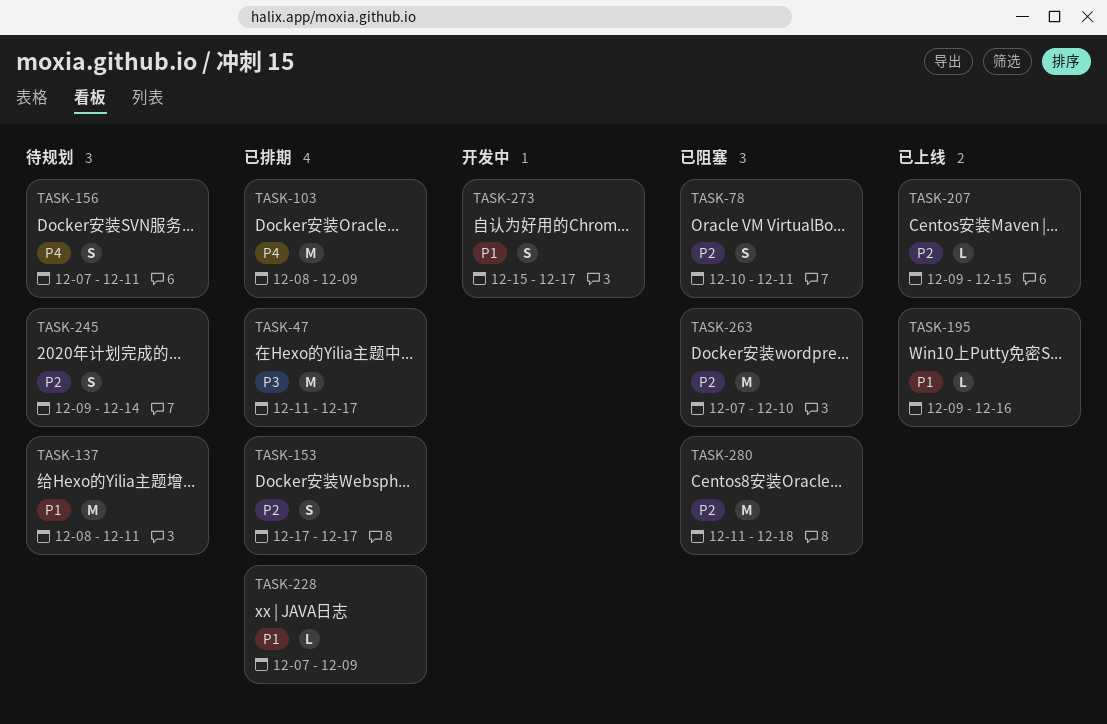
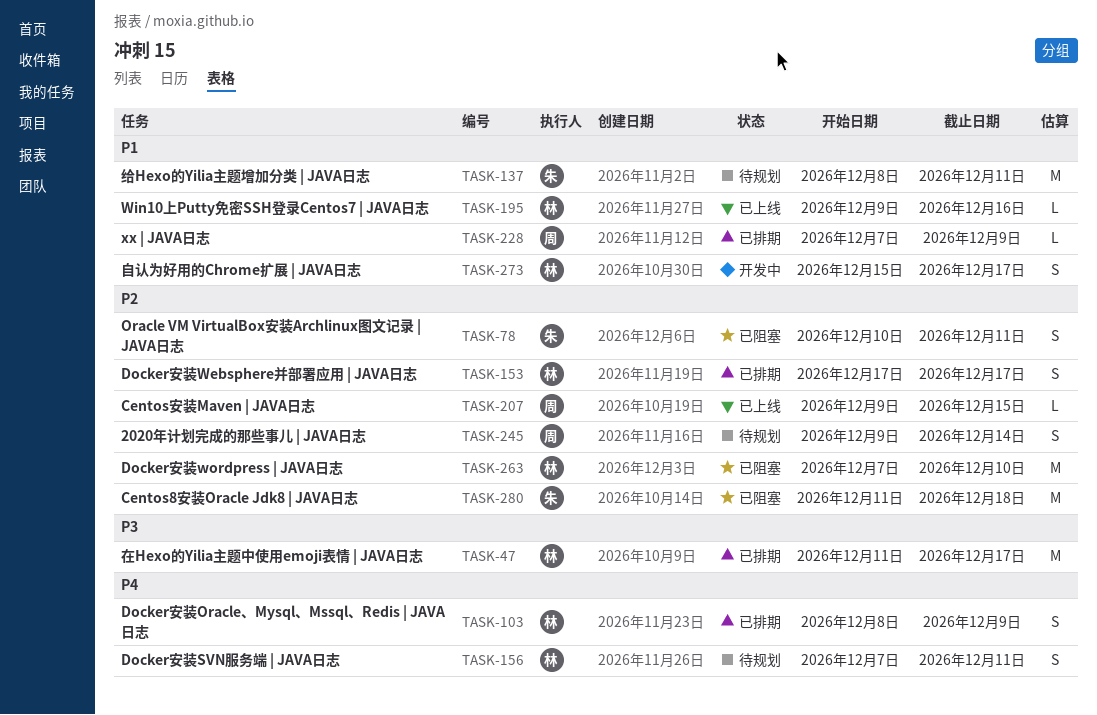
TASK-103, estimate: M -> S

